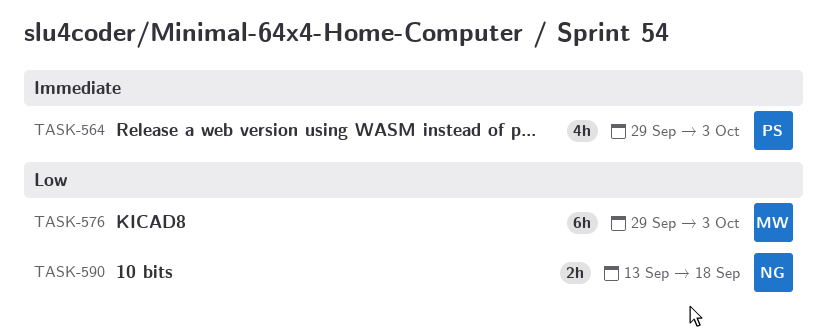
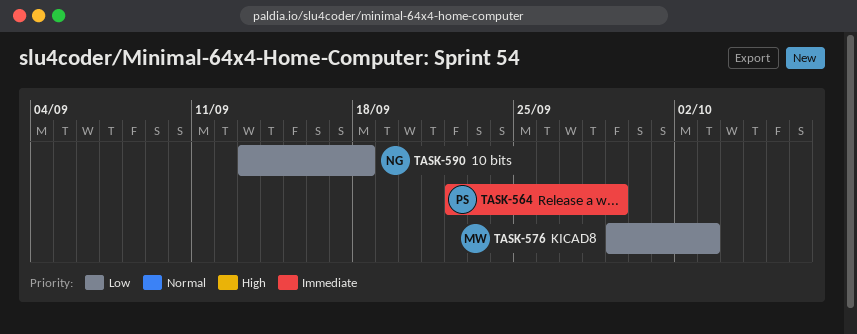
TASK-564, start: Sep 29 -> Sep 22
TASK-564, due: Oct 3 -> Sep 29

